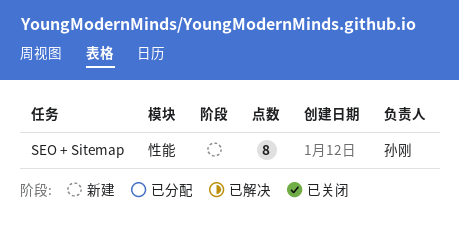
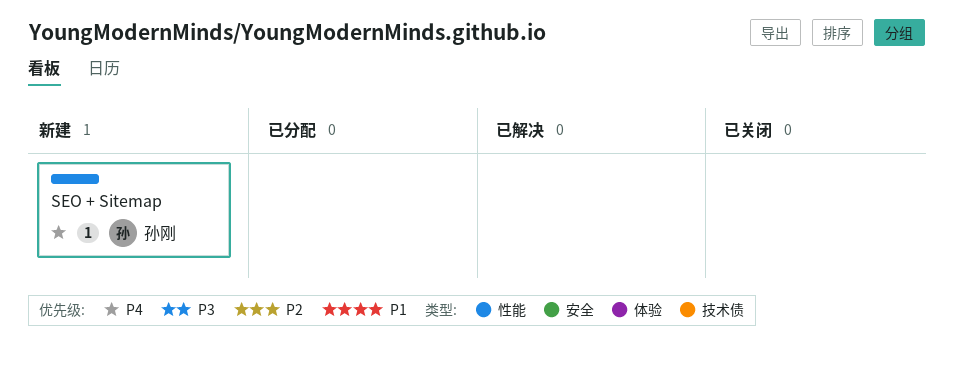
SEO + Sitemap, estimate: 8 -> 1

